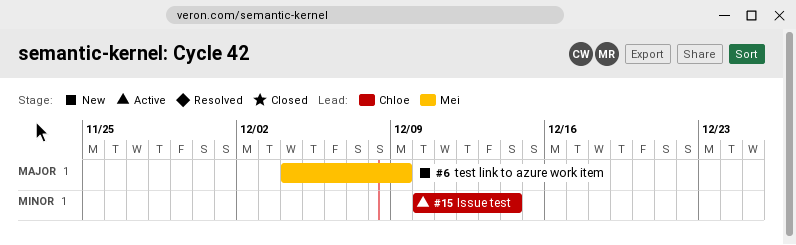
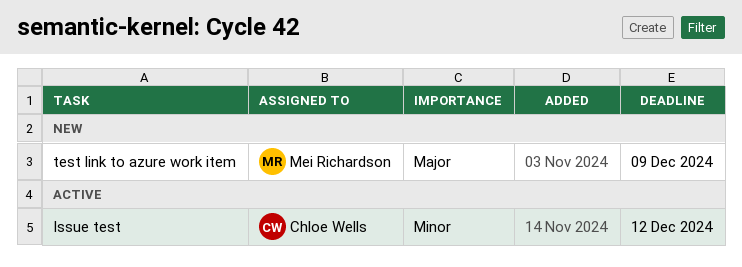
Issue test, due: Dec 14 -> Dec 12

